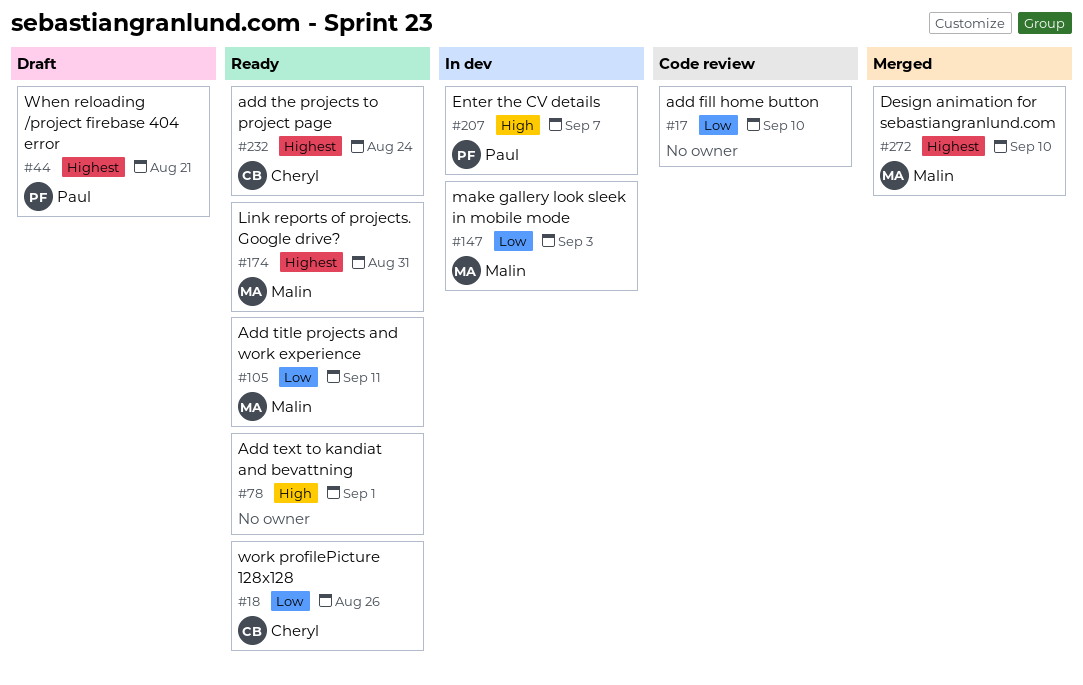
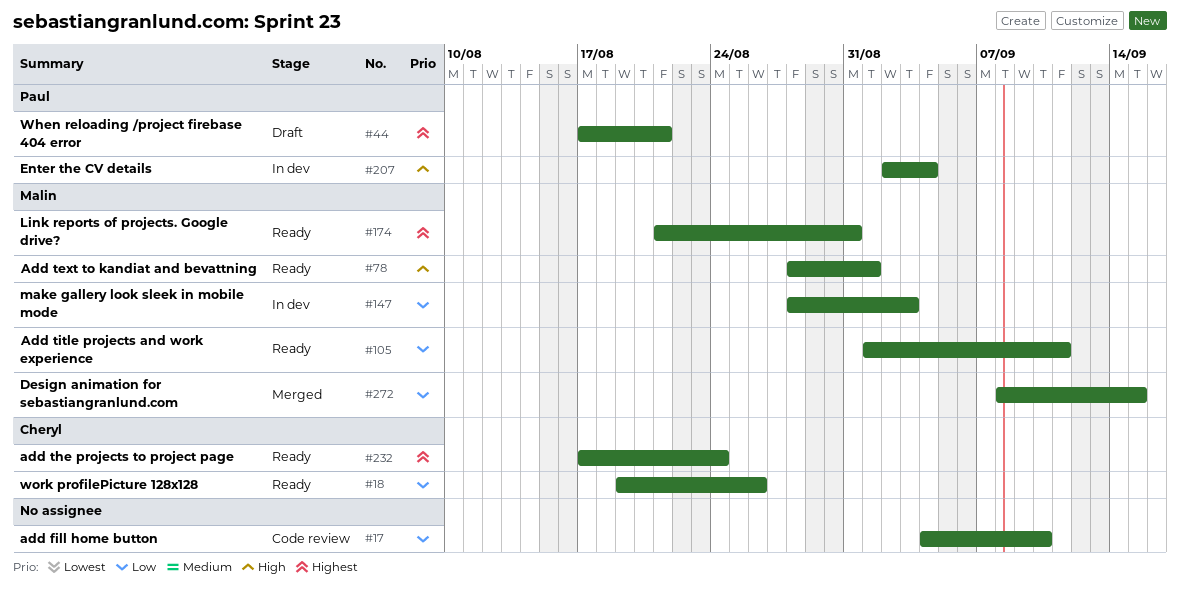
#78, owner: none -> Malin
#207, due: Sep 7 -> Sep 4
#272, priority: Highest -> Low
#272, due: Sep 10 -> Sep 15

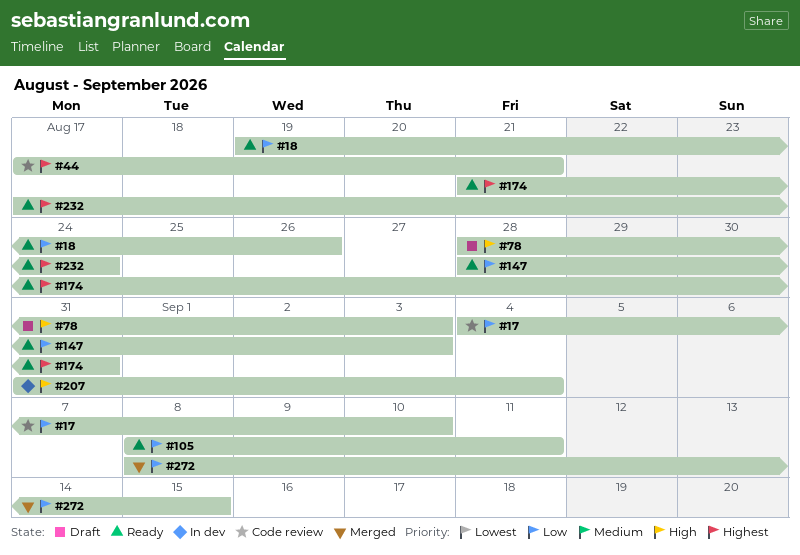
#44, status: Draft -> Code review
#78, status: Ready -> Draft
#78, due: Sep 1 -> Sep 3
#105, start: Sep 1 -> Sep 8
#147, status: In dev -> Ready
#207, start: Sep 2 -> Aug 31

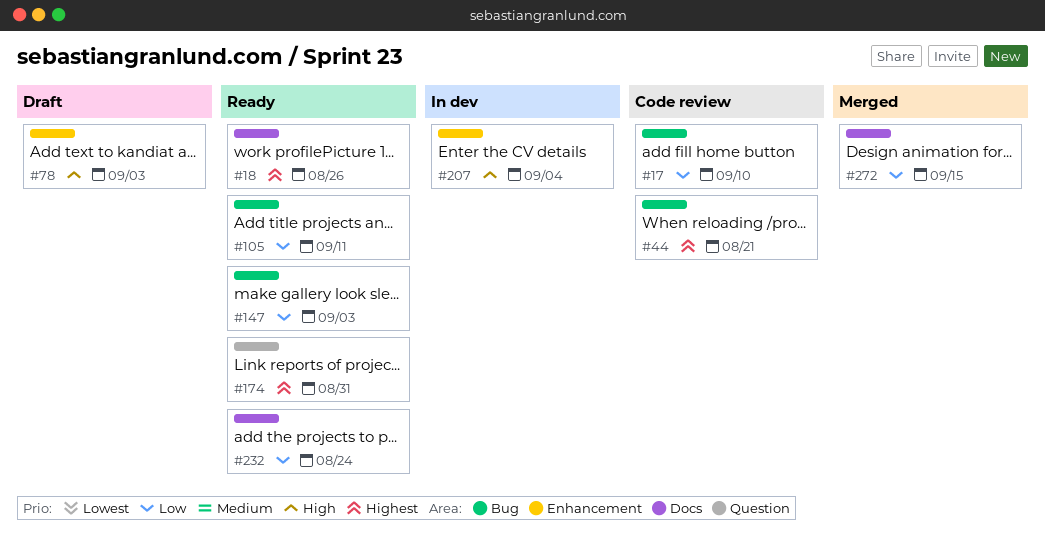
#18, priority: Low -> Highest
#232, priority: Highest -> Low

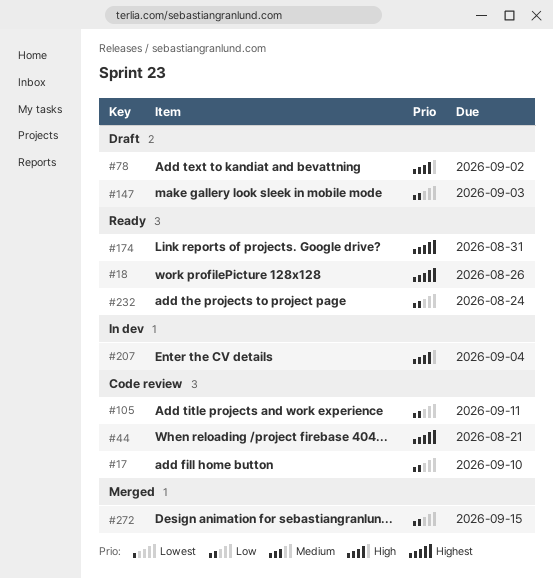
#78, due: Sep 3 -> Sep 2
#105, status: Ready -> Code review
#147, status: Ready -> Draft

